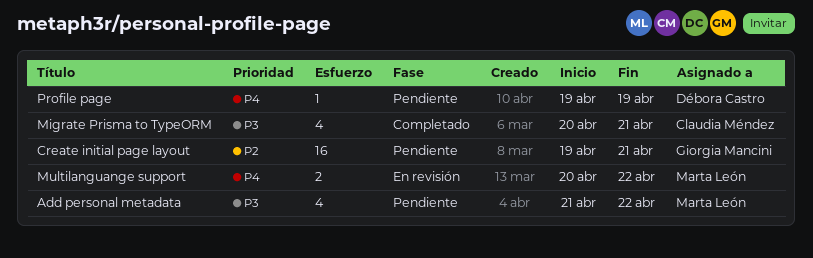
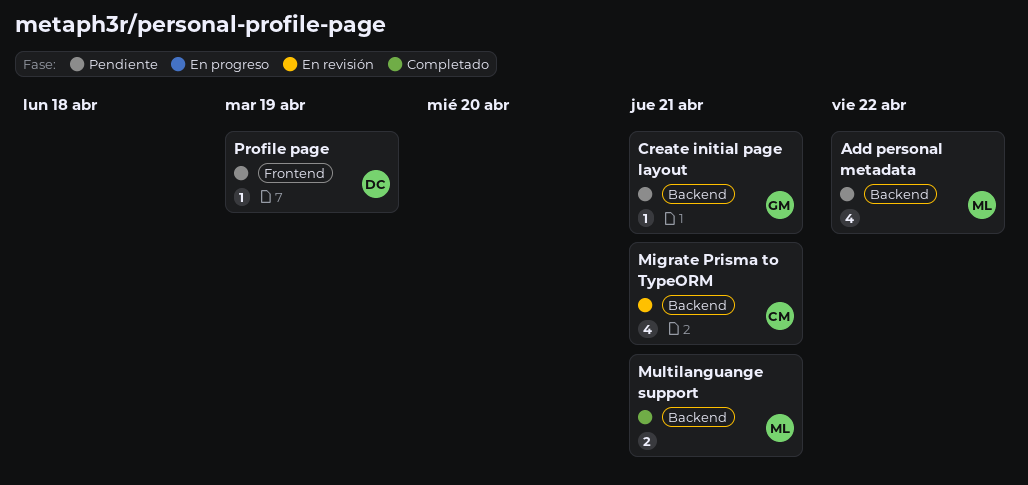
Create initial page layout, estimate: 16 -> 1
Migrate Prisma to TypeORM, status: Completado -> En revisión
Multilanguange support, status: En revisión -> Completado
Multilanguange support, due: Apr 22 -> Apr 21

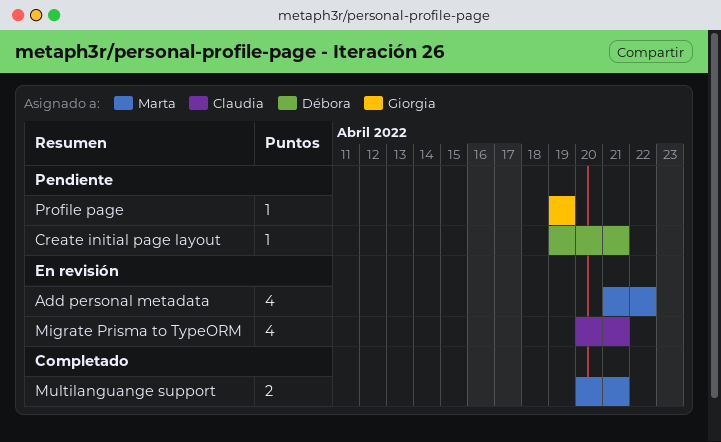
Add personal metadata, status: Pendiente -> En revisión
Create initial page layout, owner: Giorgia -> Débora
Profile page, owner: Débora -> Giorgia

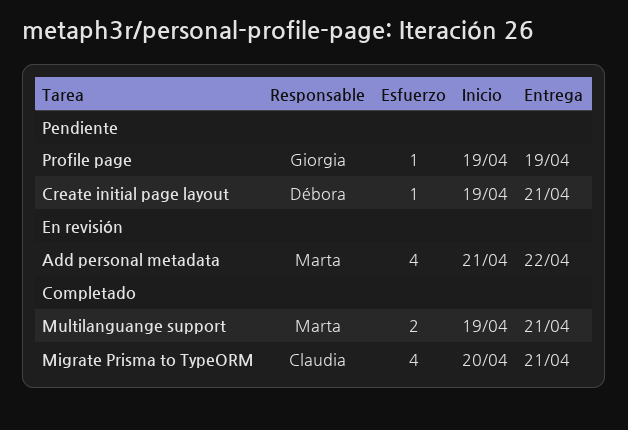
Migrate Prisma to TypeORM, status: En revisión -> Completado
Multilanguange support, start: Apr 20 -> Apr 19

